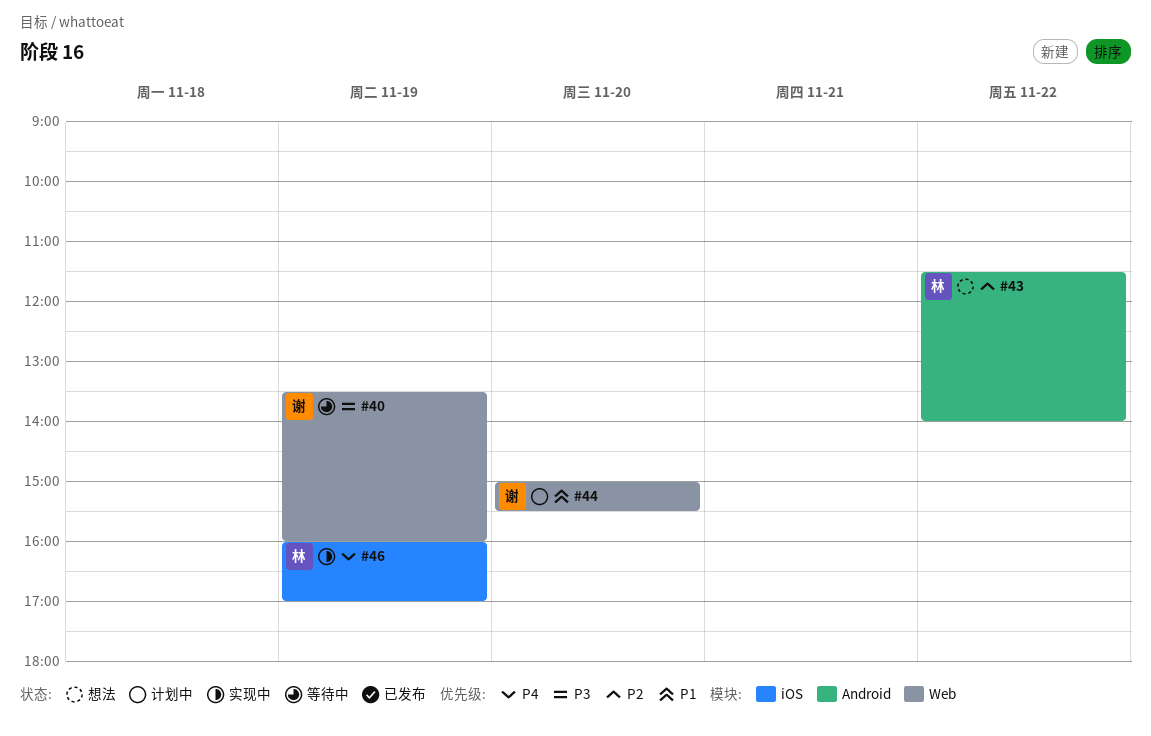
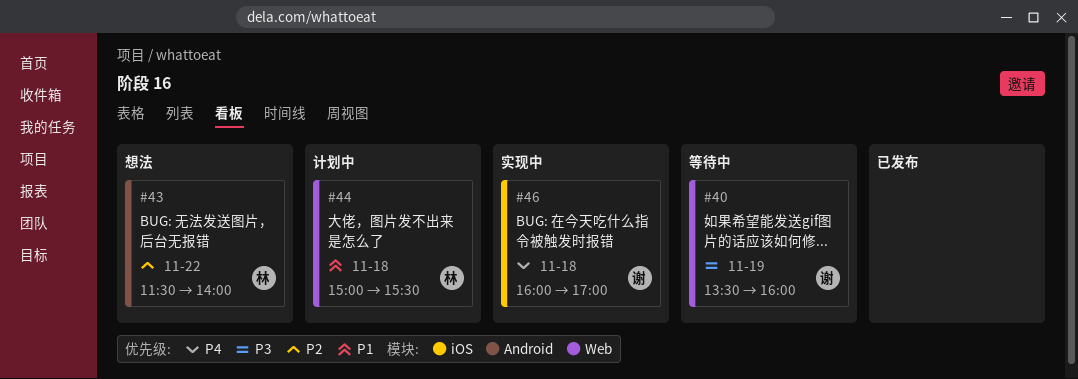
#44, owner: 谢 -> 林
#44, day: Nov 20 -> Nov 18
#46, owner: 林 -> 谢
#46, day: Nov 19 -> Nov 18

